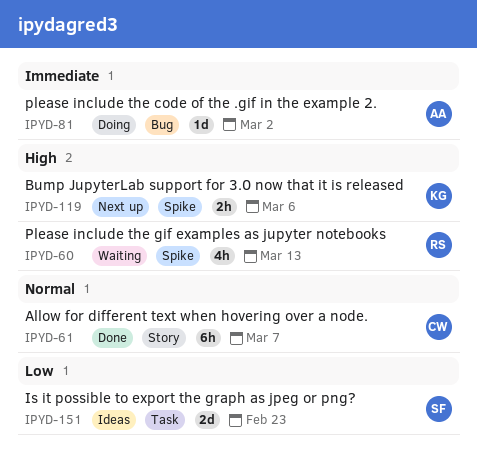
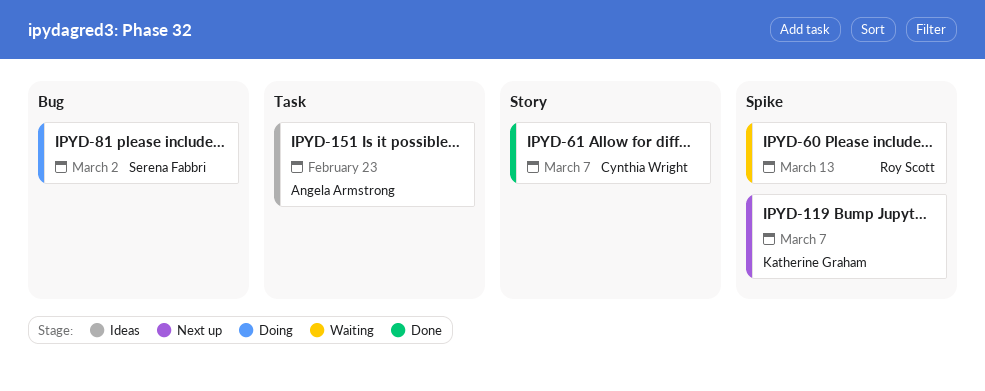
IPYD-81, owner: Angela Armstrong -> Serena Fabbri
IPYD-119, due: Mar 6 -> Mar 7
IPYD-151, owner: Serena Fabbri -> Angela Armstrong

